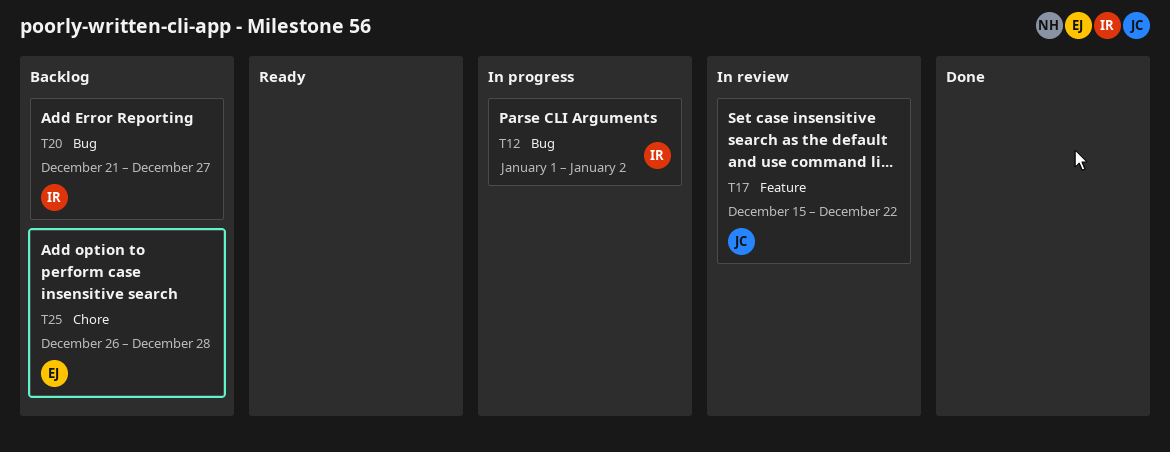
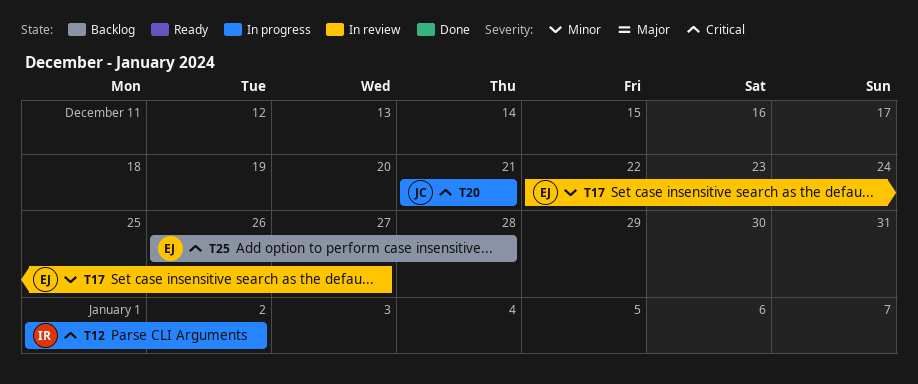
T17, owner: JC -> EJ
T17, start: Dec 15 -> Dec 22
T17, due: Dec 22 -> Dec 27
T20, status: Backlog -> In progress
T20, owner: IR -> JC
T20, due: Dec 27 -> Dec 21

